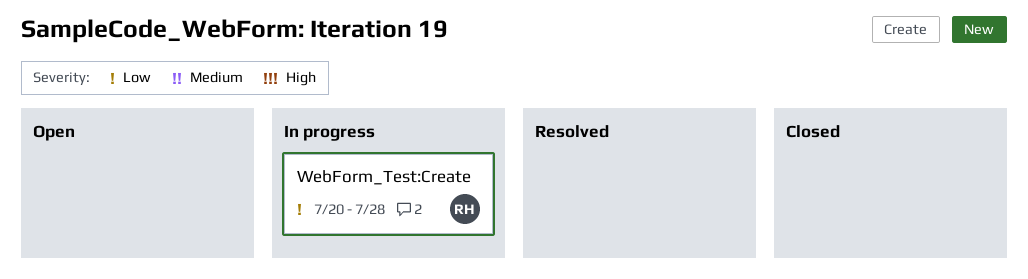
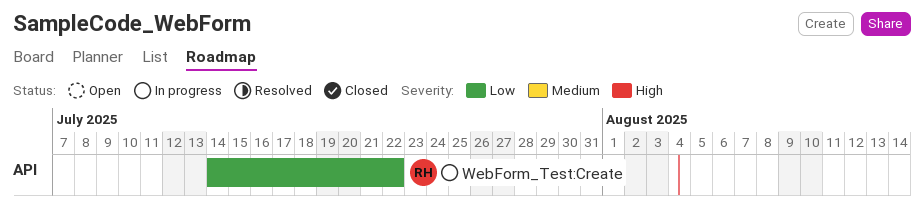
WebForm_Test:Create, start: Jul 20 -> Jul 14
WebForm_Test:Create, due: Jul 28 -> Jul 22

